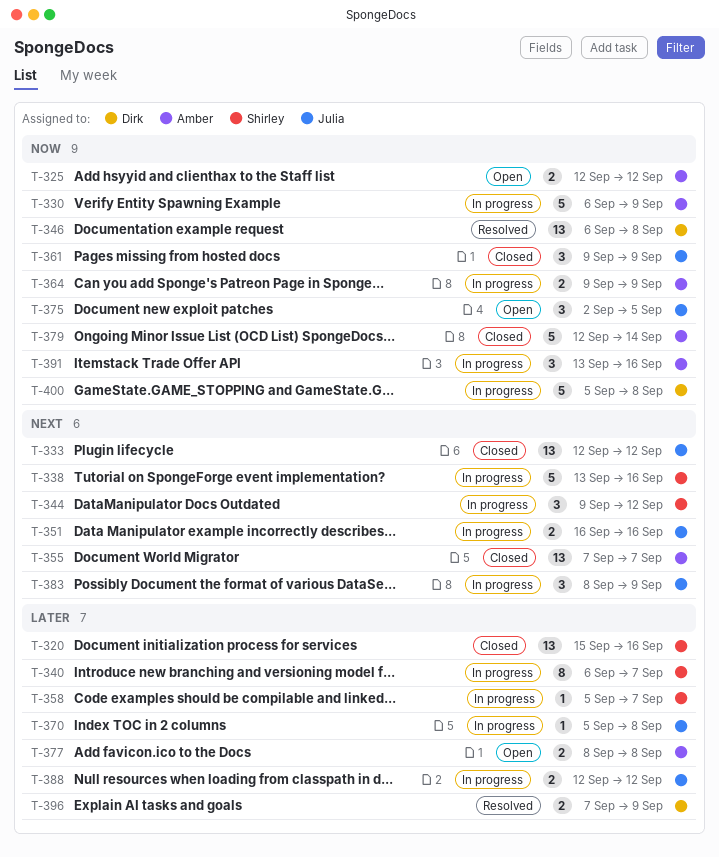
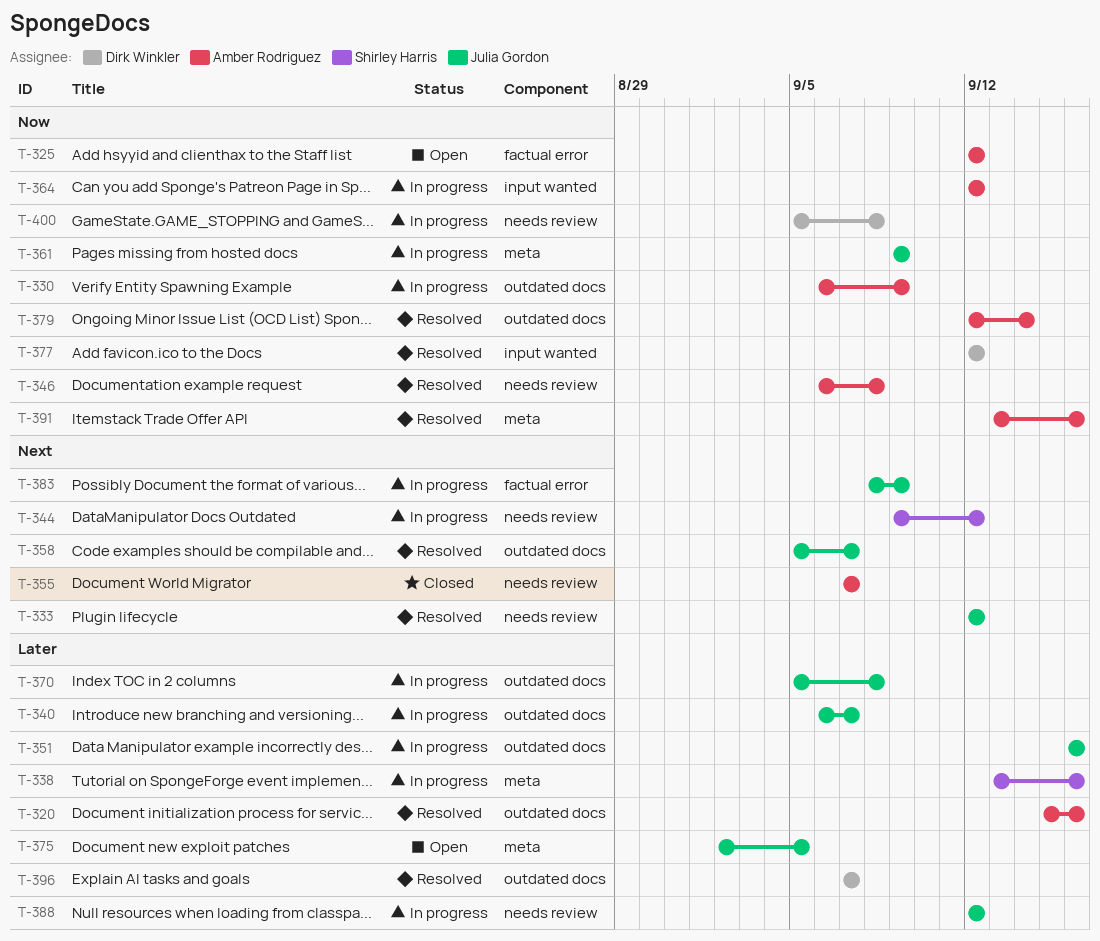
T-320, status: Closed -> Resolved
T-320, owner: Shirley Harris -> Amber Rodriguez
T-333, status: Closed -> Resolved
T-338, priority: Next -> Later
T-340, owner: Shirley Harris -> Julia Gordon
T-346, owner: Dirk Winkler -> Amber Rodriguez
T-351, priority: Next -> Later
T-358, status: In progress -> Resolved
T-358, owner: Shirley Harris -> Julia Gordon
T-358, priority: Later -> Next
T-361, status: Closed -> In progress
T-364, start: Sep 9 -> Sep 12
T-364, due: Sep 9 -> Sep 12
T-375, priority: Now -> Later
T-377, status: Open -> Resolved
T-377, owner: Amber Rodriguez -> Dirk Winkler
T-377, priority: Later -> Now
T-377, start: Sep 8 -> Sep 12
T-377, due: Sep 8 -> Sep 12
T-379, status: Closed -> Resolved
T-391, status: In progress -> Resolved
T-396, due: Sep 9 -> Sep 7

